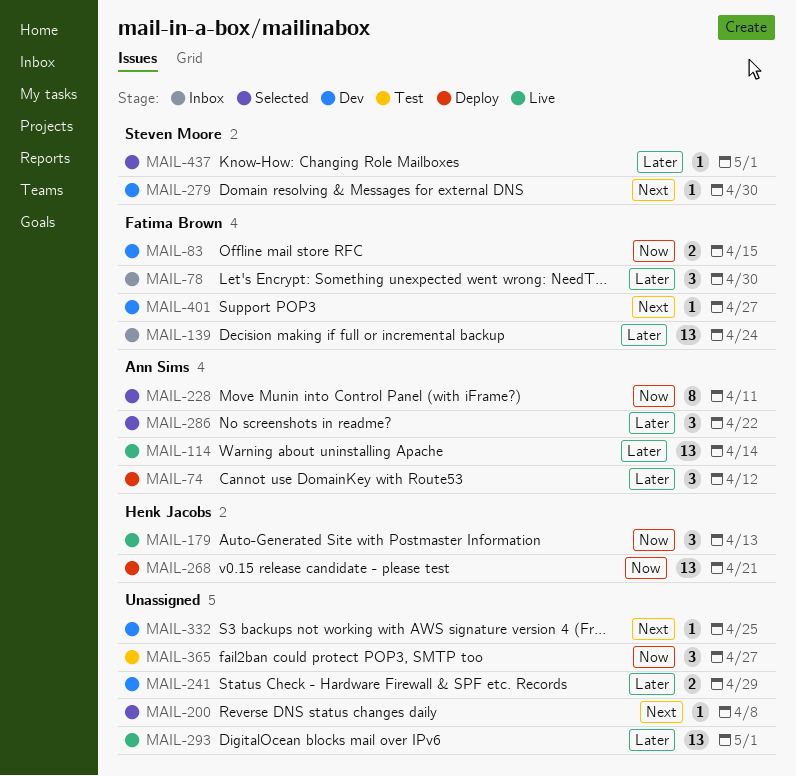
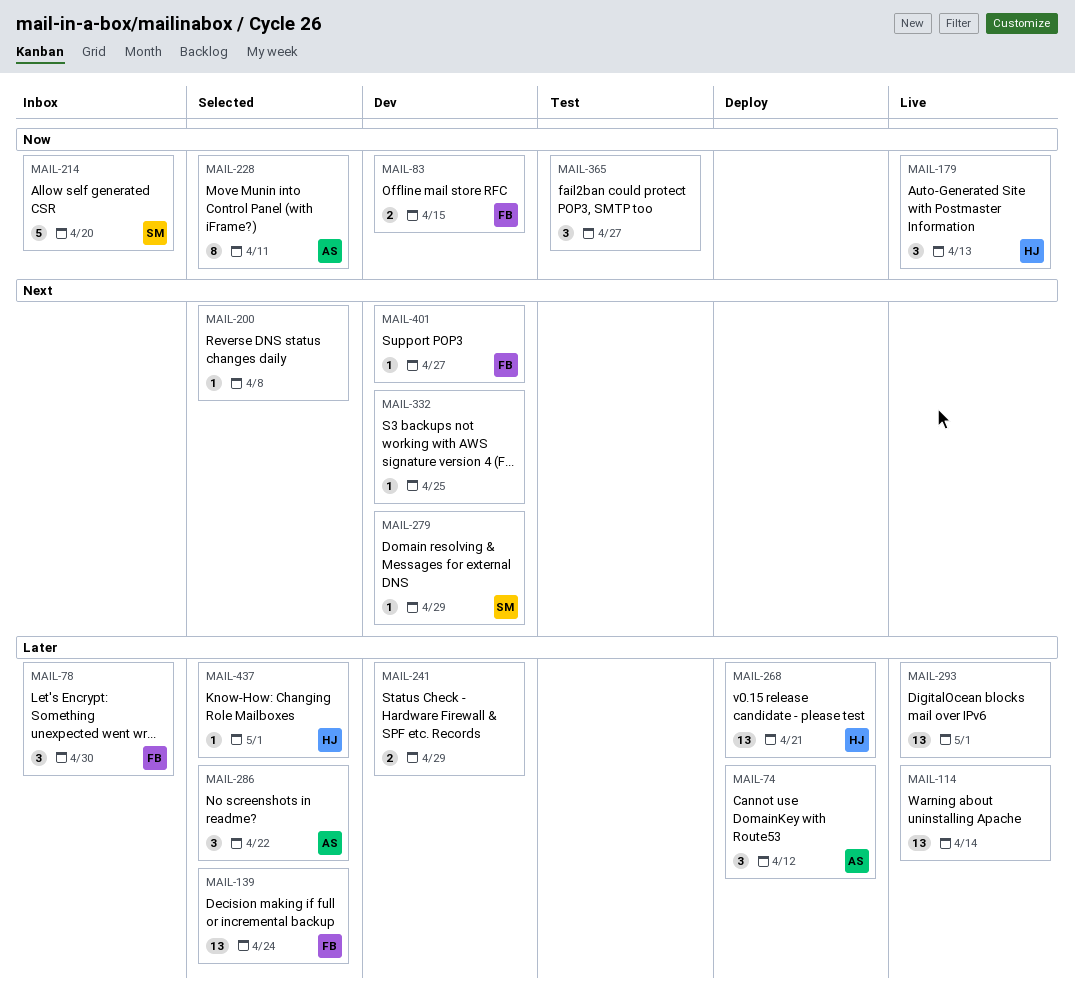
MAIL-114, owner: Ann Sims -> none
MAIL-139, status: Inbox -> Selected
MAIL-214: none -> present
MAIL-268, priority: Now -> Later
MAIL-279, due: Apr 30 -> Apr 29
MAIL-437, owner: Steven Moore -> Henk Jacobs

